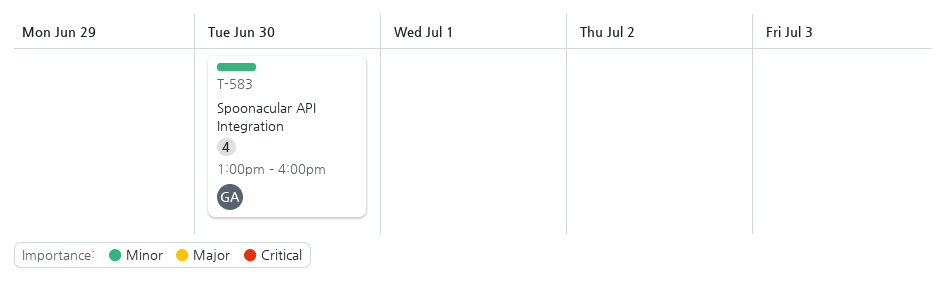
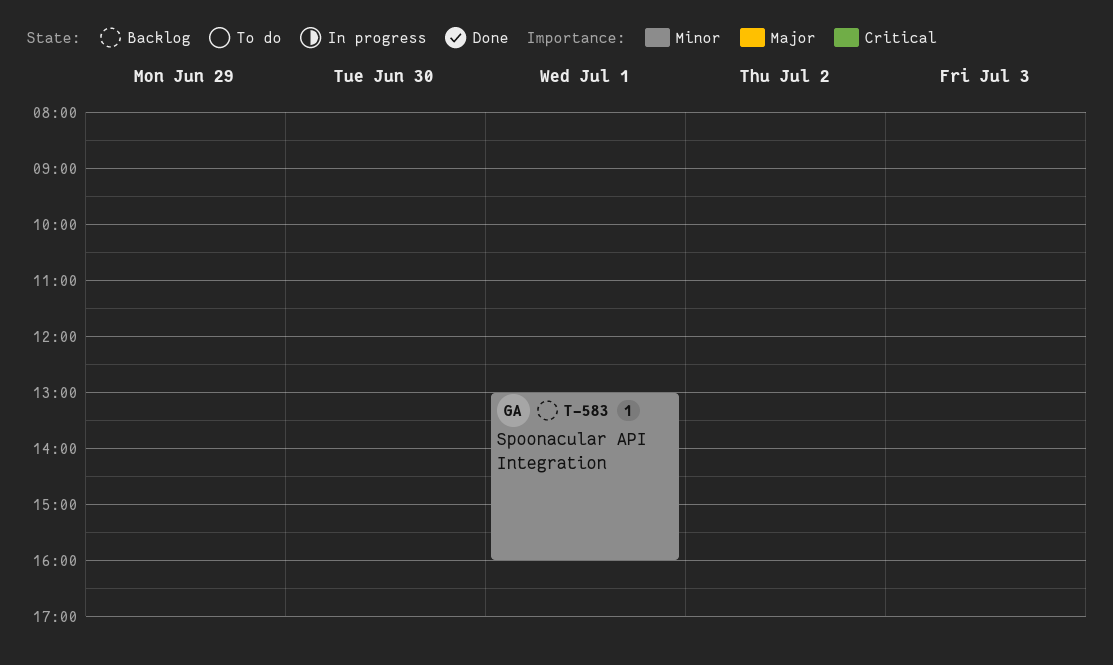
T-583, estimate: 4 -> 1
T-583, day: Jun 30 -> Jul 1

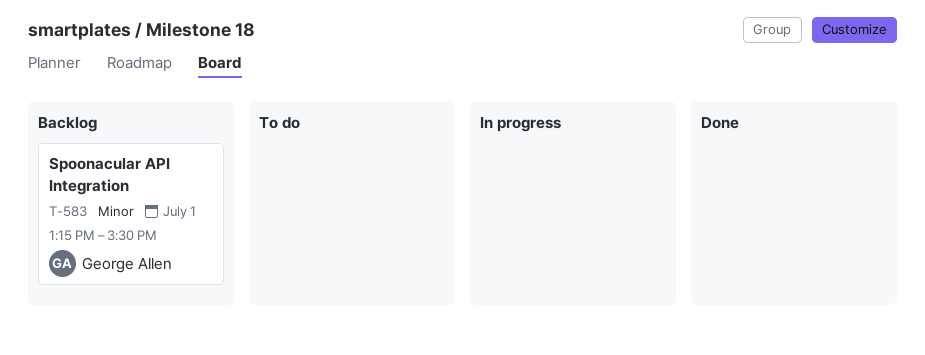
T-583, begins: 13:00 -> 13:15
T-583, ends: 16:00 -> 15:30

